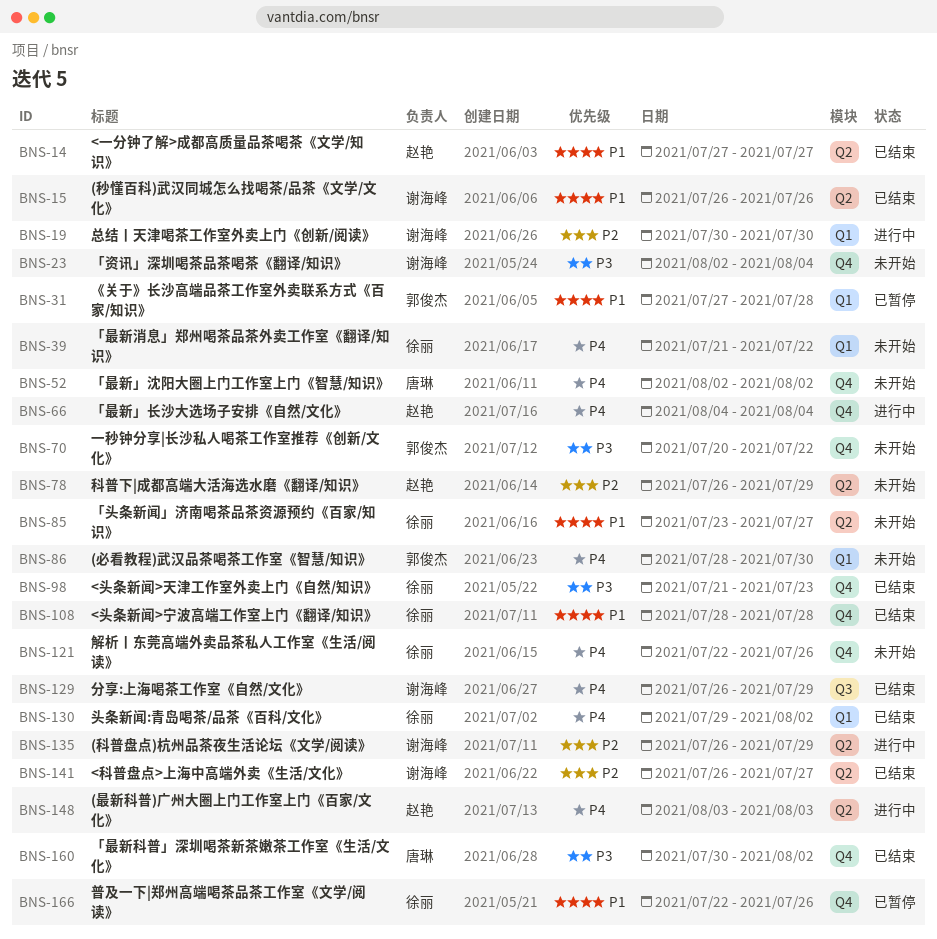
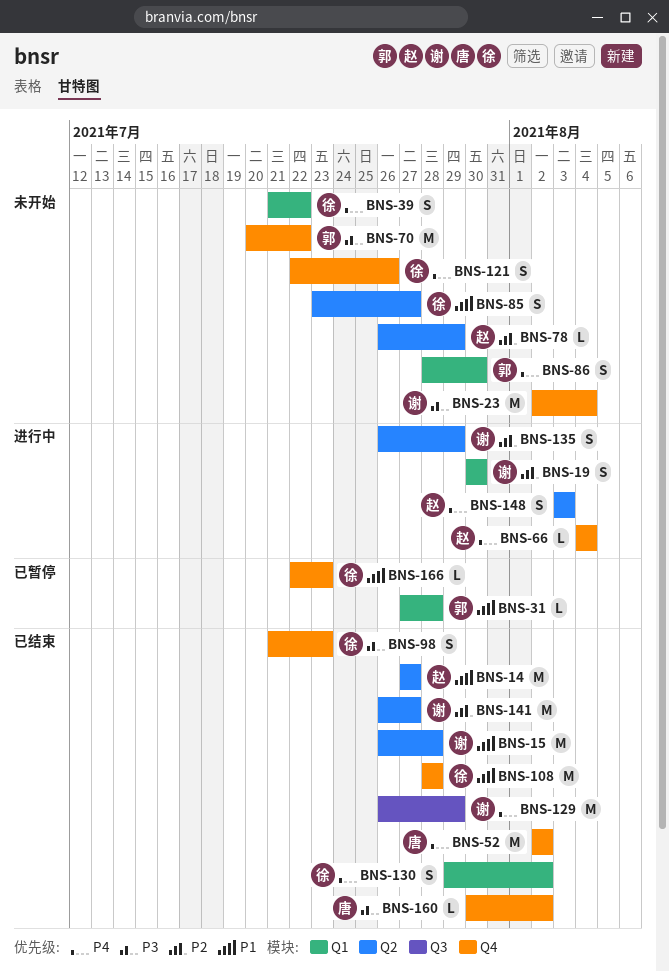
BNS-15, due: Jul 26 -> Jul 28
BNS-52, status: 未开始 -> 已结束
BNS-166, due: Jul 26 -> Jul 23

